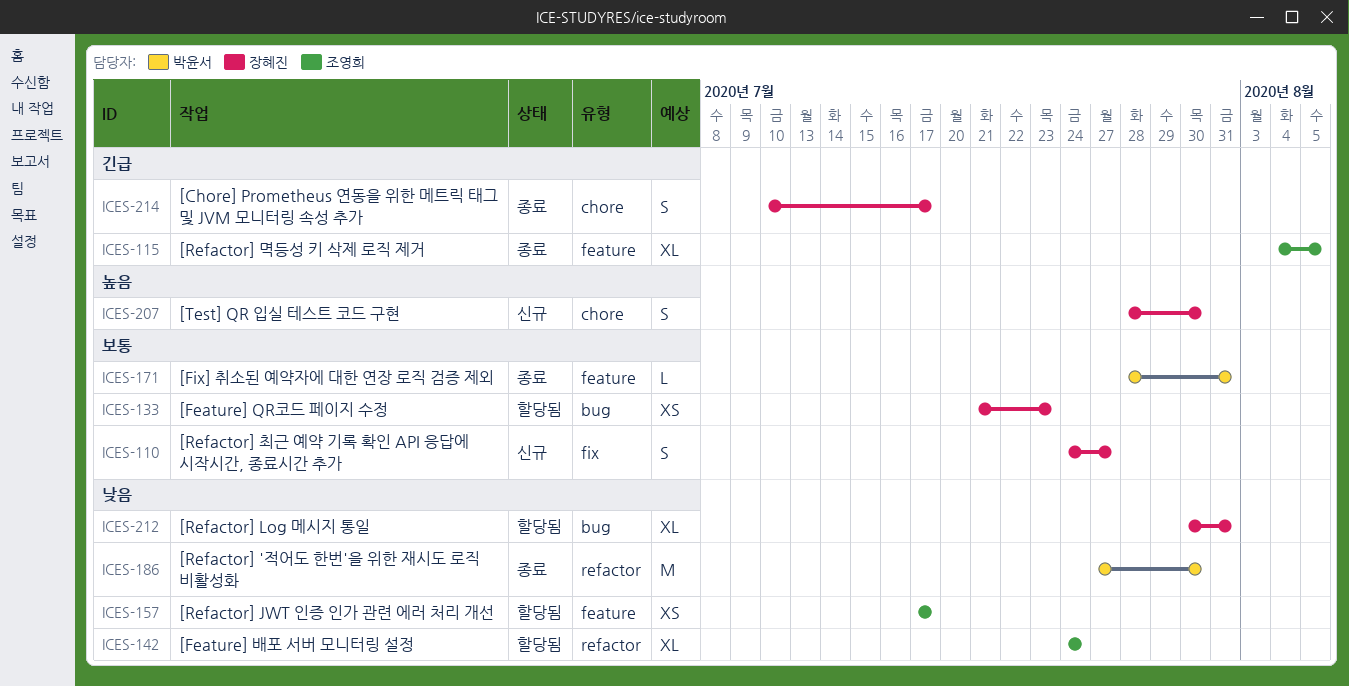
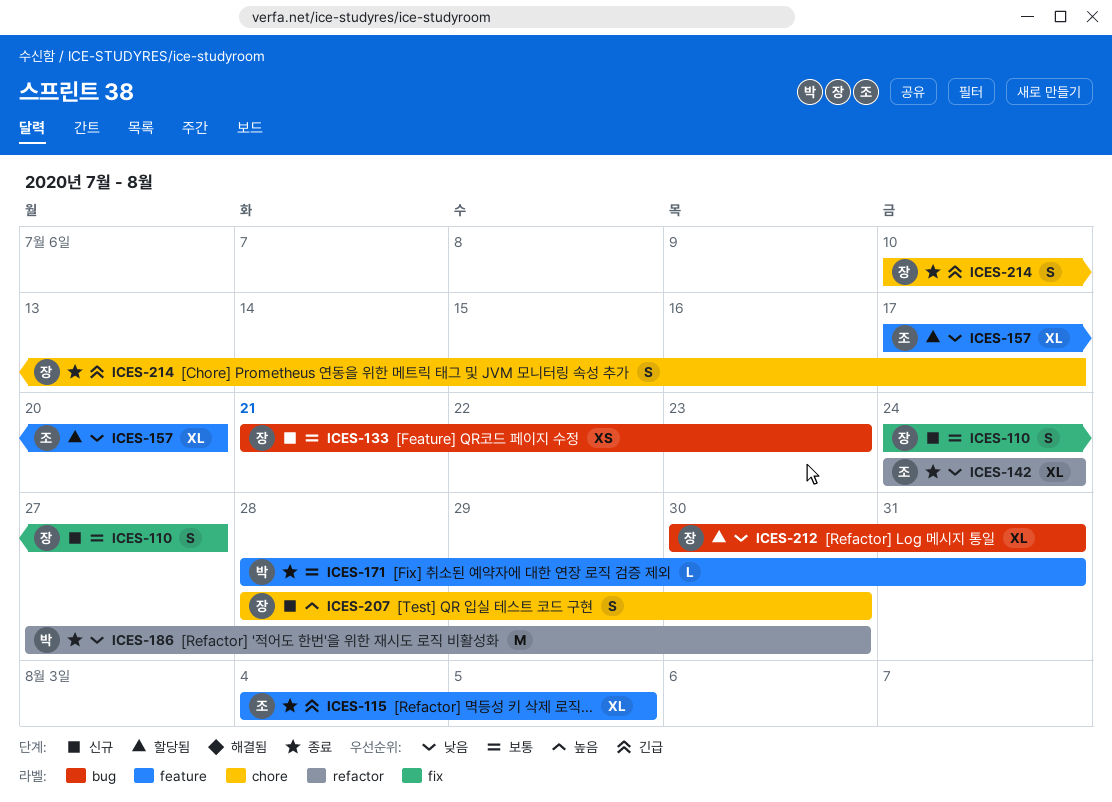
ICES-133, status: 할당됨 -> 신규
ICES-142, status: 할당됨 -> 종료
ICES-157, estimate: XS -> XL
ICES-157, due: Jul 17 -> Jul 20

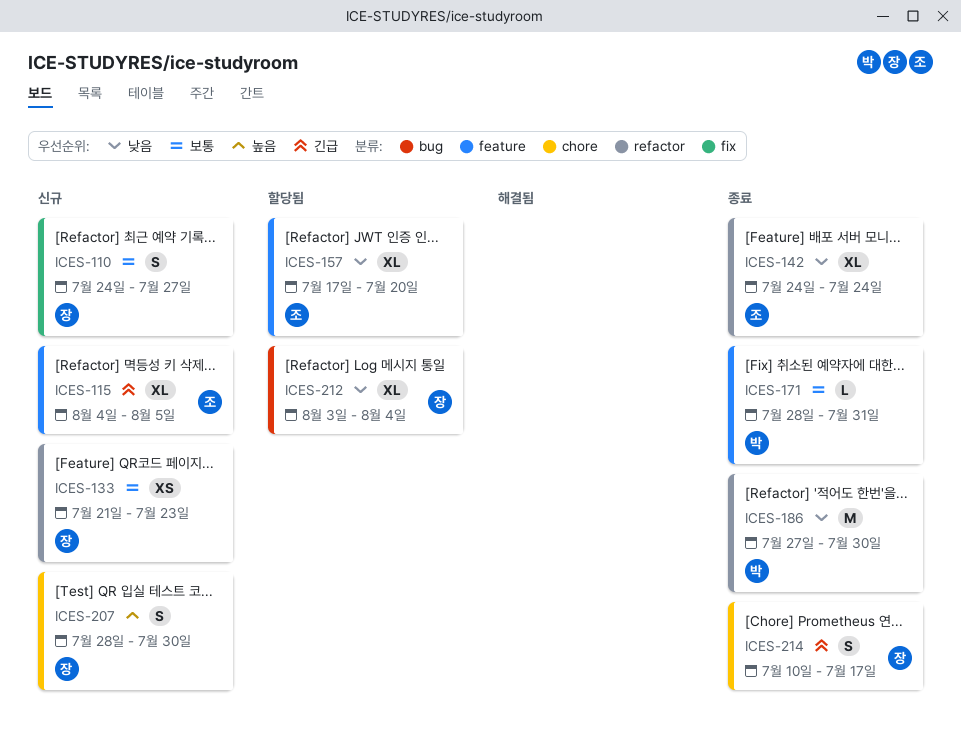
ICES-115, status: 종료 -> 신규
ICES-133, label: bug -> refactor
ICES-212, start: Jul 30 -> Aug 3
ICES-212, due: Jul 31 -> Aug 4

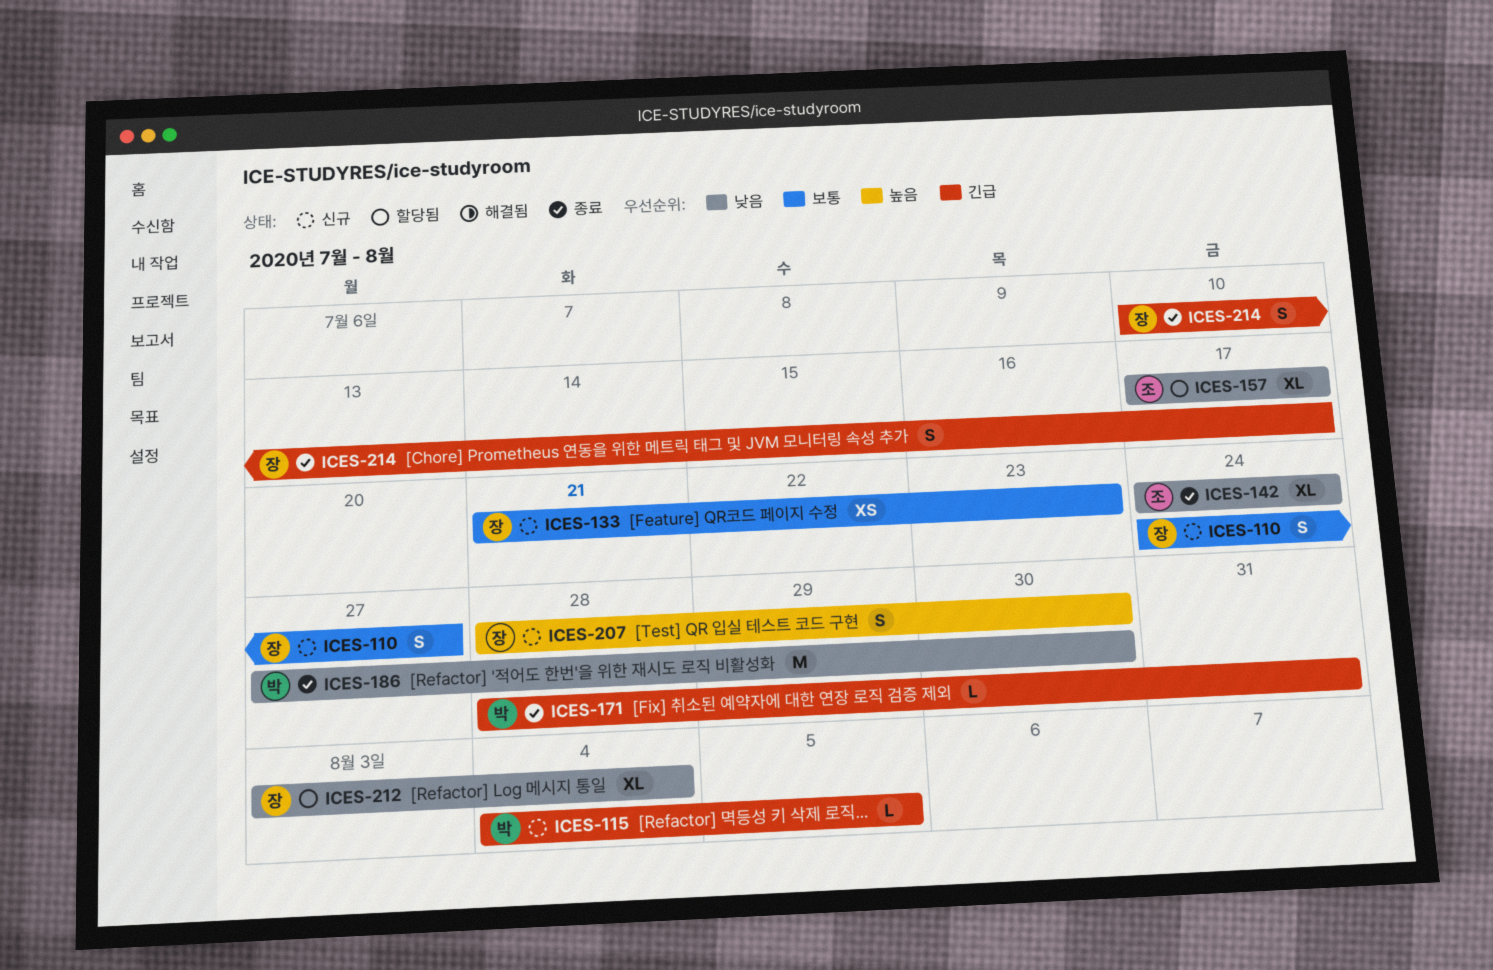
ICES-115, owner: 조 -> 박
ICES-115, estimate: XL -> L
ICES-157, due: Jul 20 -> Jul 17
ICES-171, priority: 보통 -> 긴급

